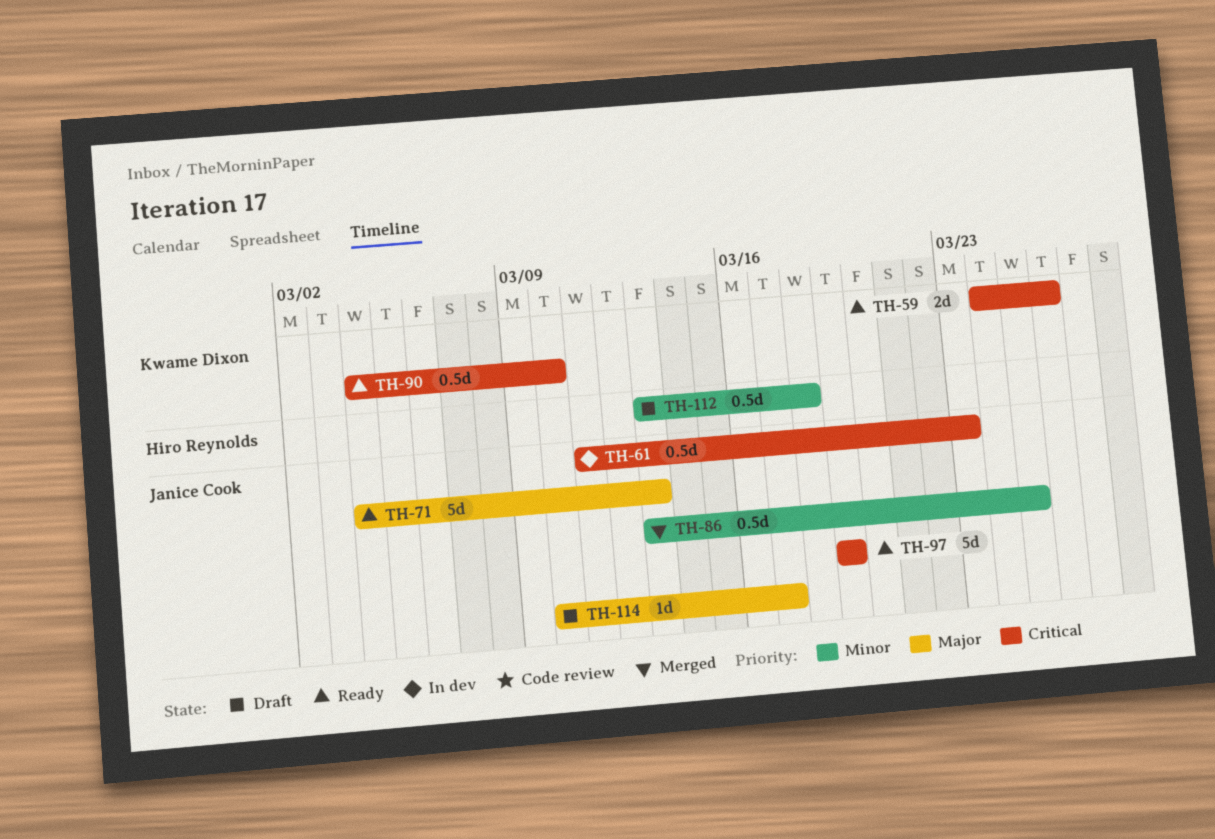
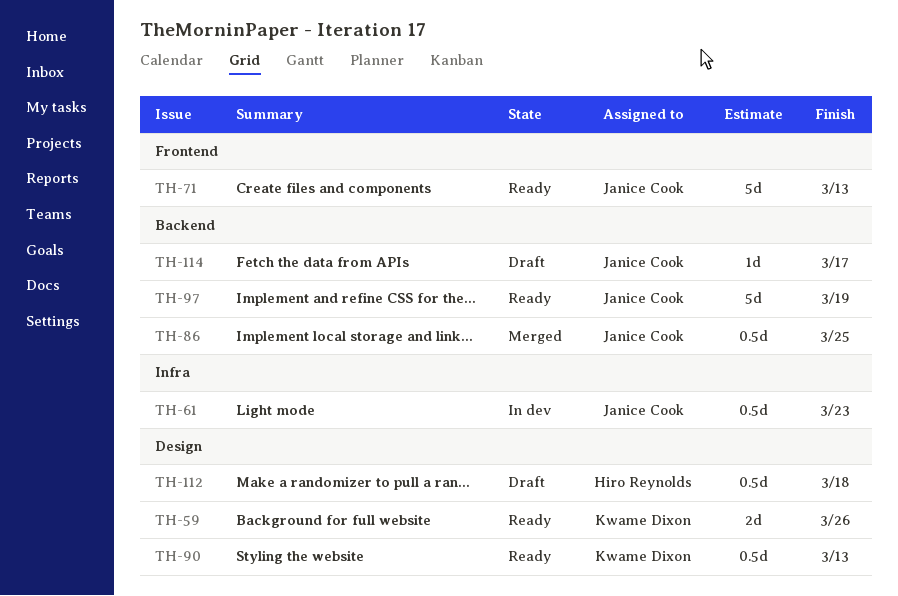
TH-90, due: Mar 10 -> Mar 13

